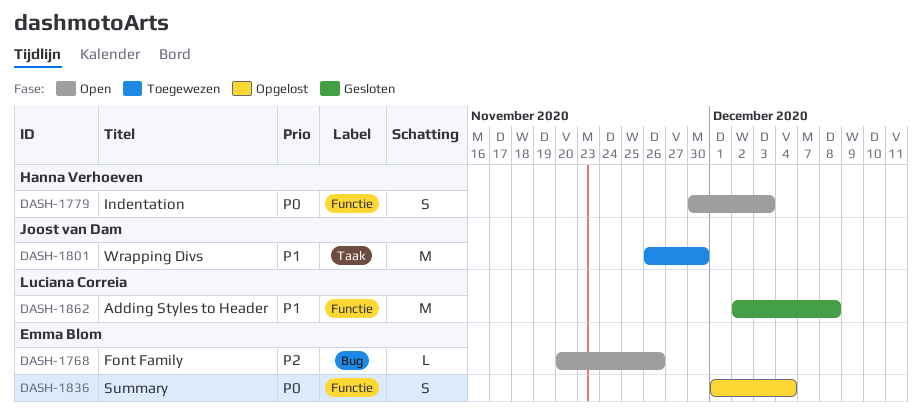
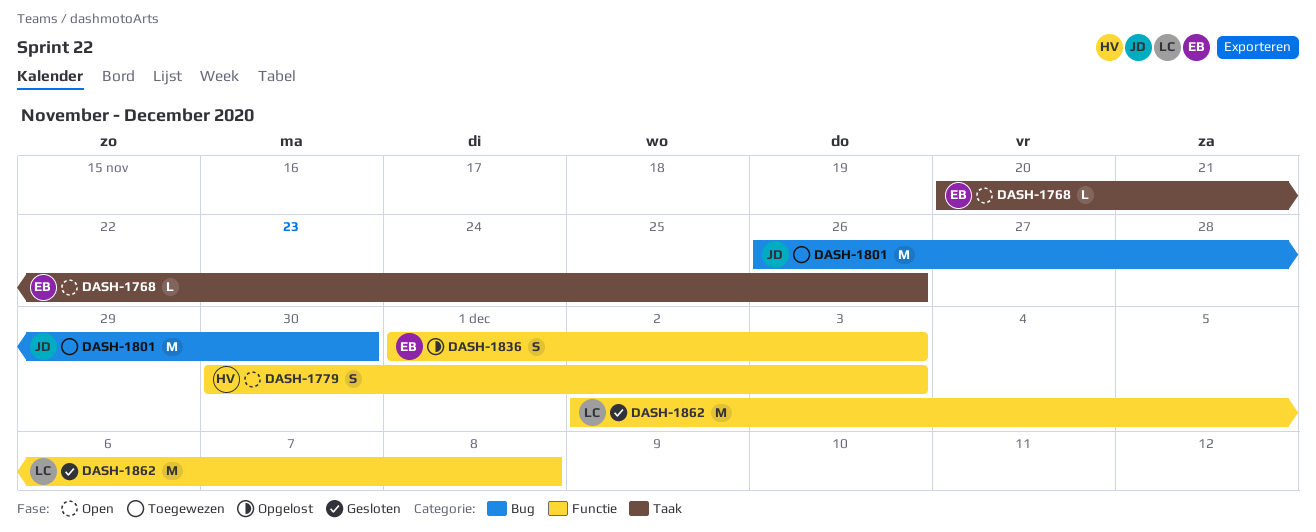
DASH-1768, label: Bug -> Taak
DASH-1801, label: Taak -> Bug
DASH-1836, due: Dec 4 -> Dec 3

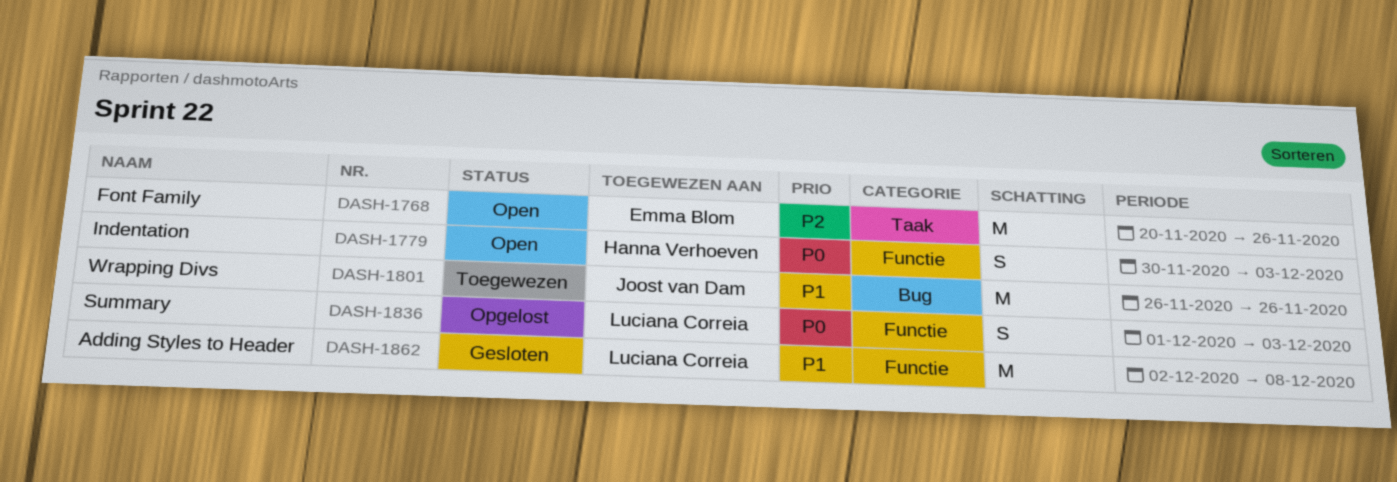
DASH-1768, estimate: L -> M
DASH-1801, due: Nov 30 -> Nov 26
DASH-1836, owner: Emma Blom -> Luciana Correia

